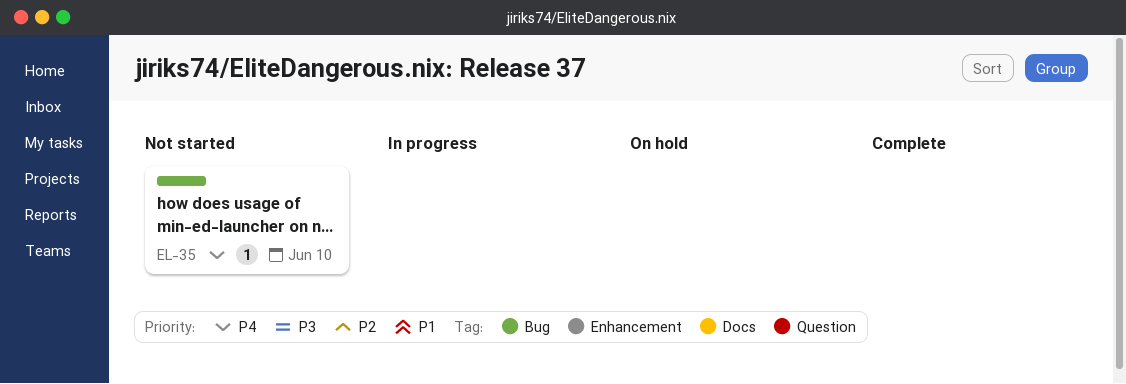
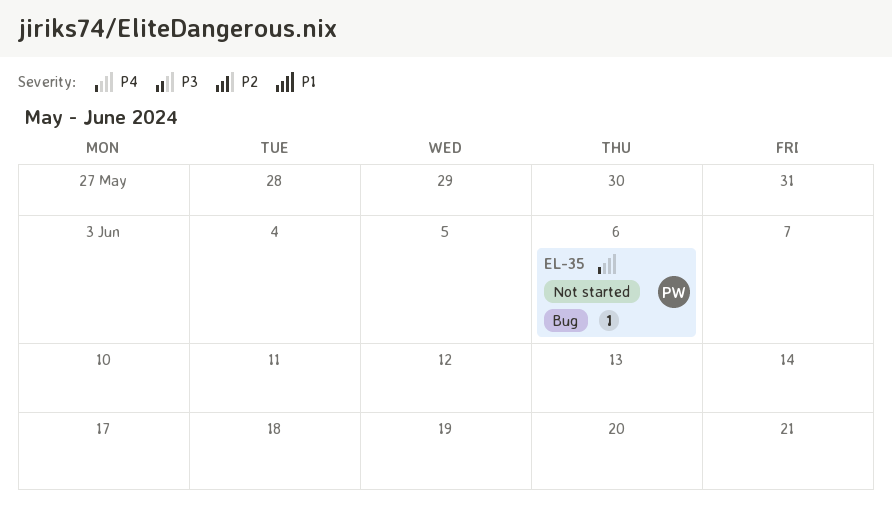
EL-35, due: Jun 10 -> Jun 6

